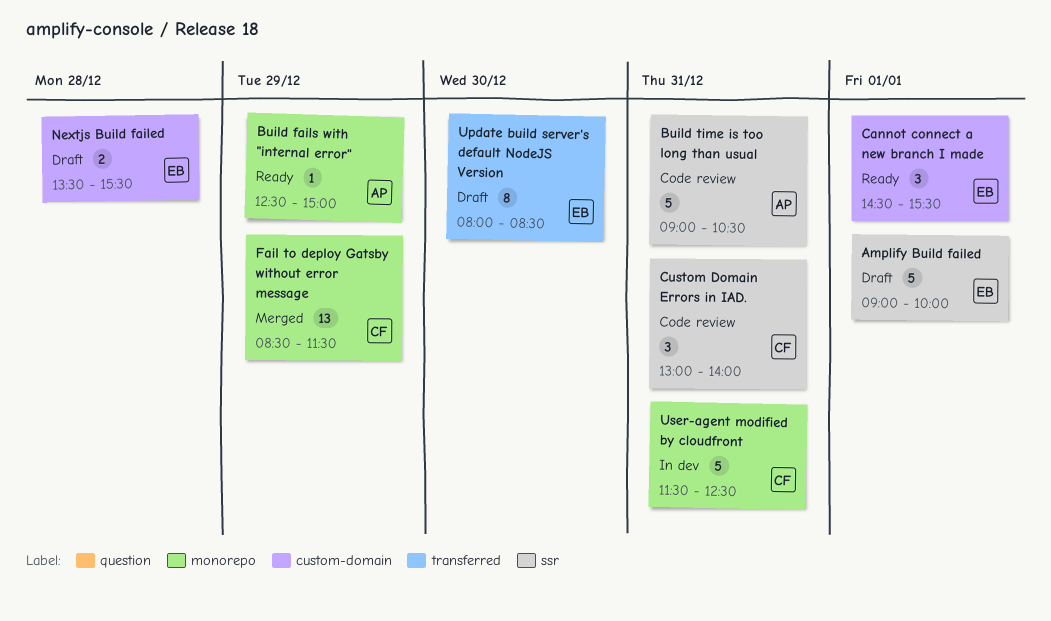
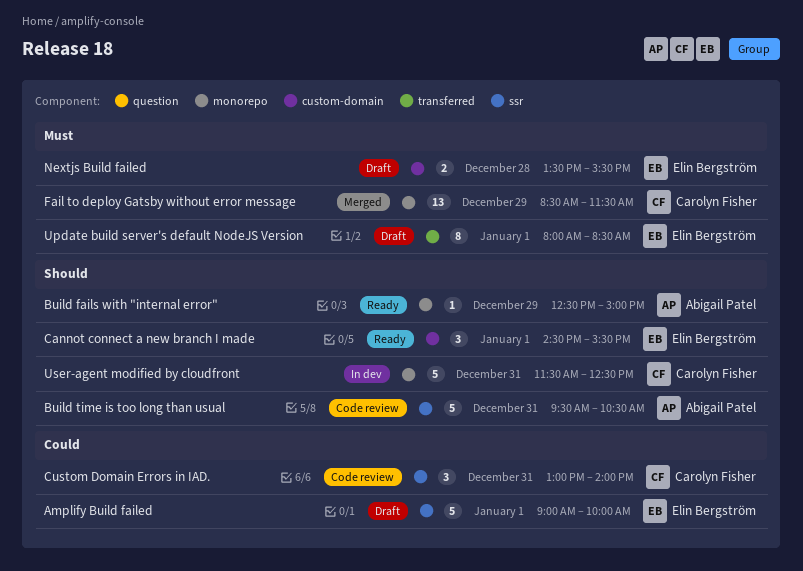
Build time is too long than usual, begins: 09:00 -> 09:30
Update build server's default NodeJS Version, day: Dec 30 -> Jan 1

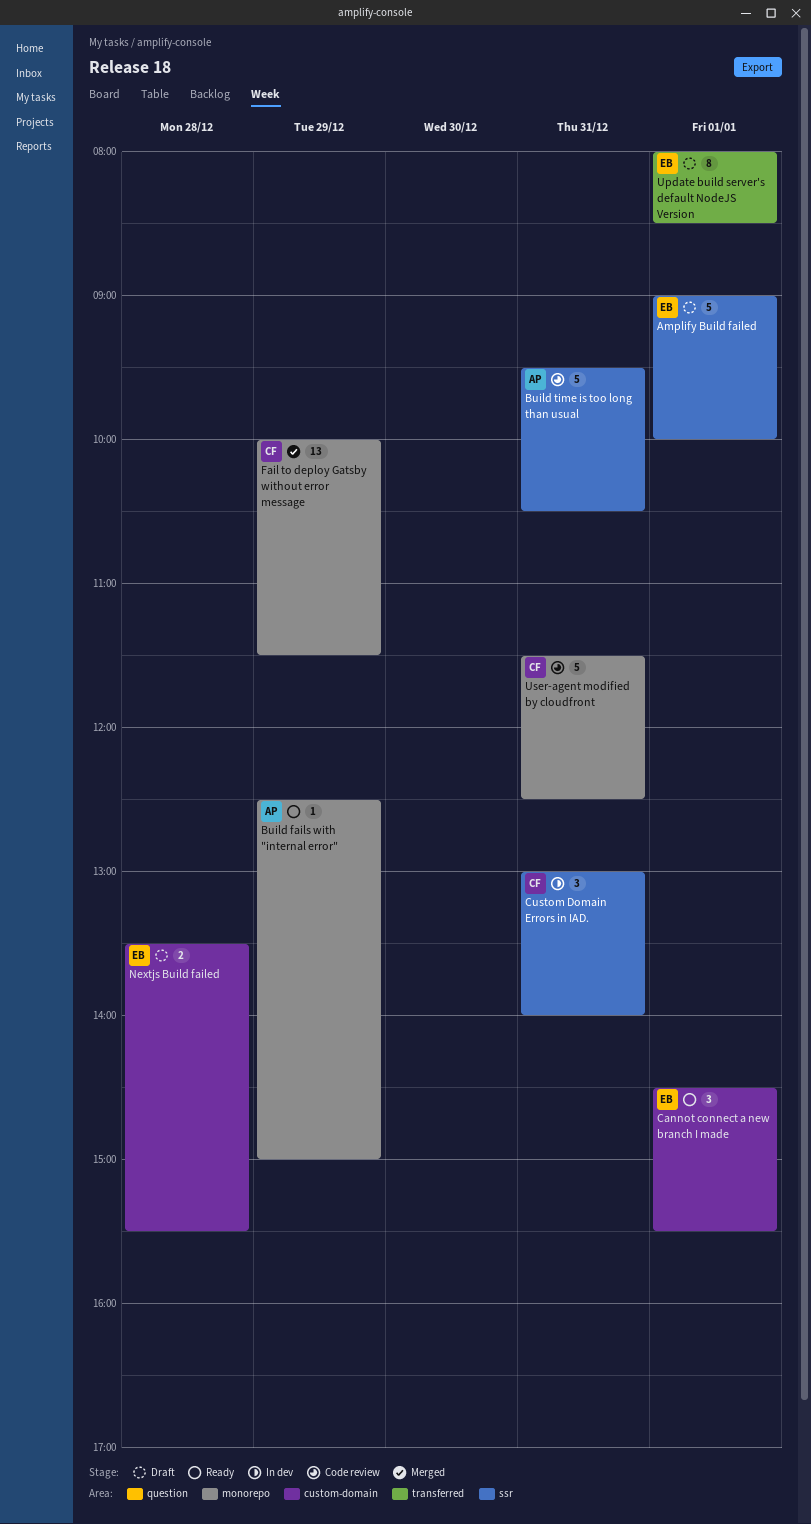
Custom Domain Errors in IAD., status: Code review -> In dev
Fail to deploy Gatsby without error message, begins: 08:30 -> 10:00
User-agent modified by cloudfront, status: In dev -> Code review

